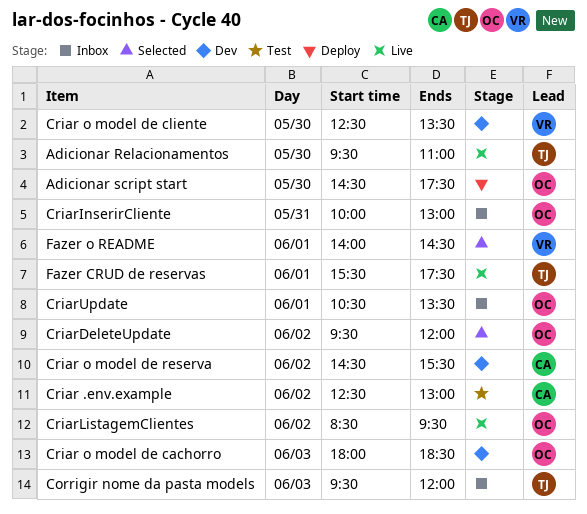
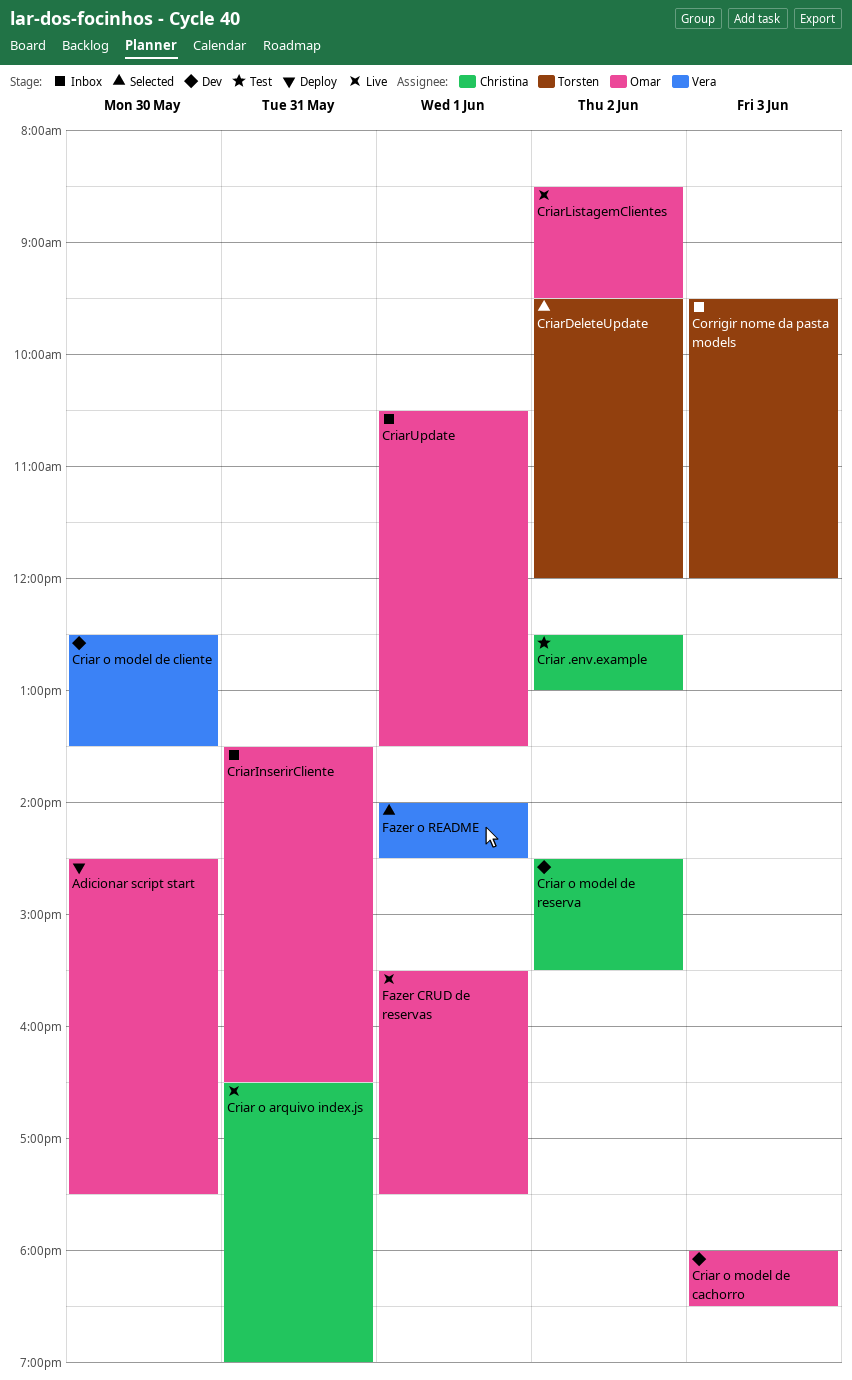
Adicionar Relacionamentos: present -> none
Criar o arquivo index.js: none -> present
CriarDeleteUpdate, owner: Omar -> Torsten
CriarInserirCliente, begins: 10:00 -> 13:30
CriarInserirCliente, ends: 13:00 -> 16:30
Fazer CRUD de reservas, owner: Torsten -> Omar

